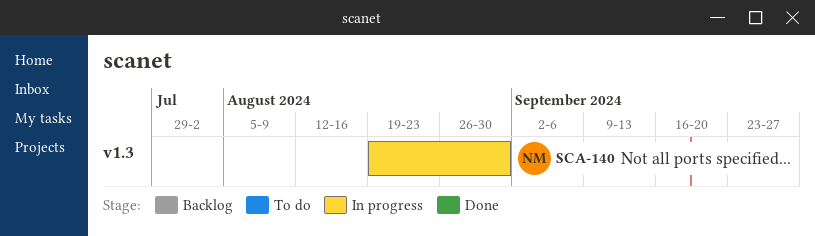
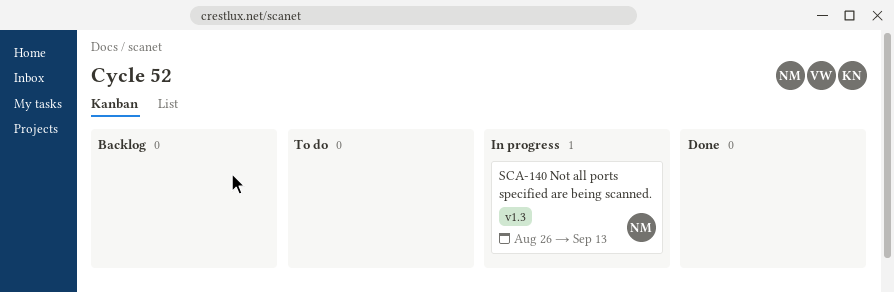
SCA-140, start: Aug 19 -> Aug 26
SCA-140, due: Aug 30 -> Sep 13

